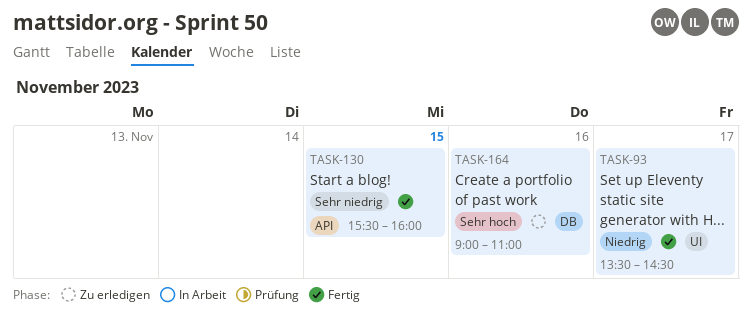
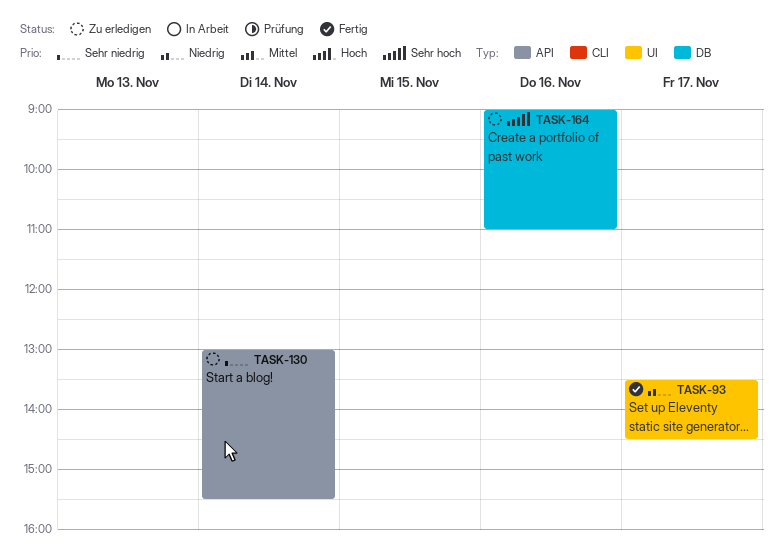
TASK-130, status: Fertig -> Zu erledigen
TASK-130, day: Nov 15 -> Nov 14
TASK-130, begins: 15:30 -> 13:00
TASK-130, ends: 16:00 -> 15:30

